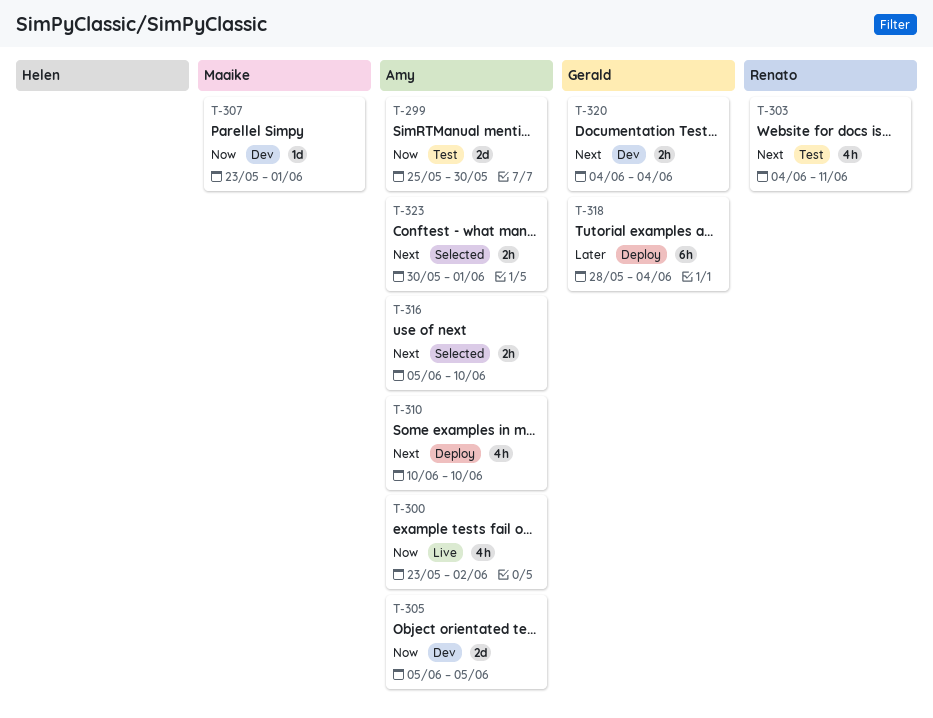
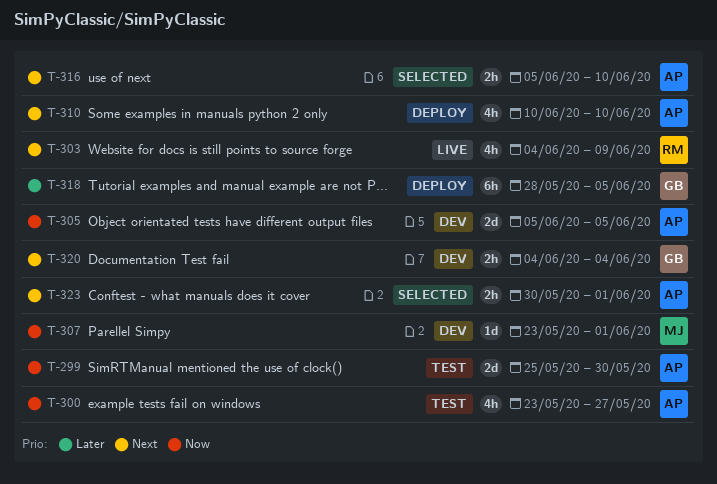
T-300, status: Live -> Test
T-300, due: Jun 2 -> May 27
T-303, status: Test -> Live
T-303, due: Jun 11 -> Jun 9
T-318, due: Jun 4 -> Jun 5

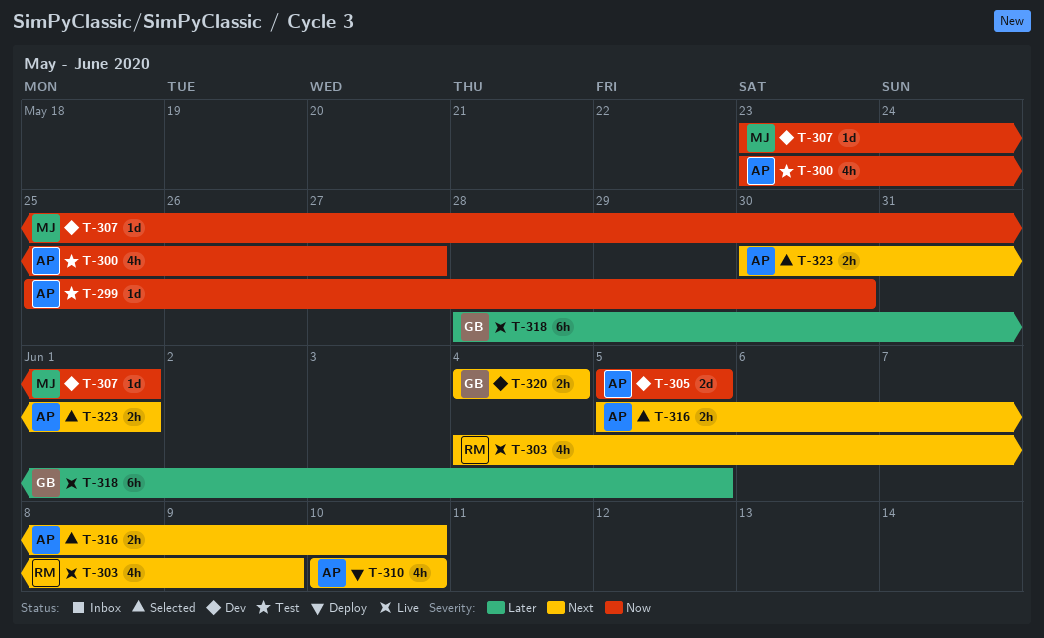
T-299, estimate: 2d -> 1d
T-318, status: Deploy -> Live

